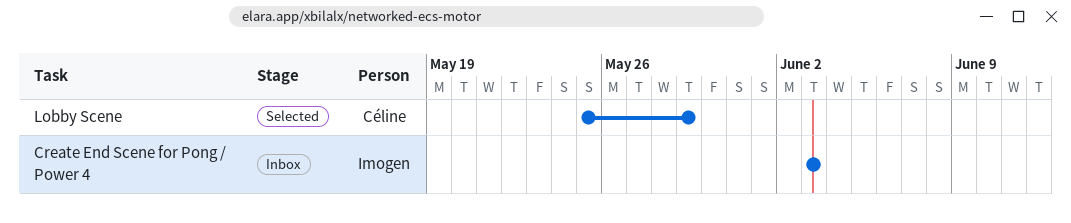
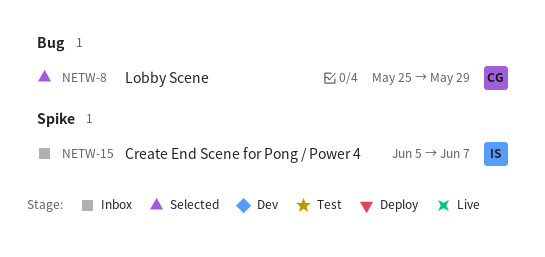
Create End Scene for Pong / Power 4, start: Jun 3 -> Jun 5
Create End Scene for Pong / Power 4, due: Jun 3 -> Jun 7

